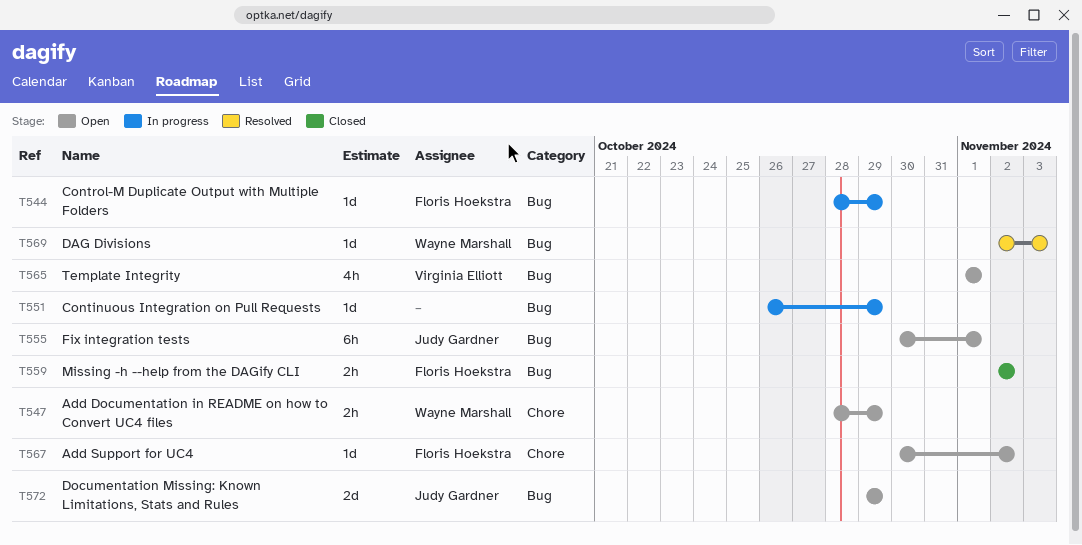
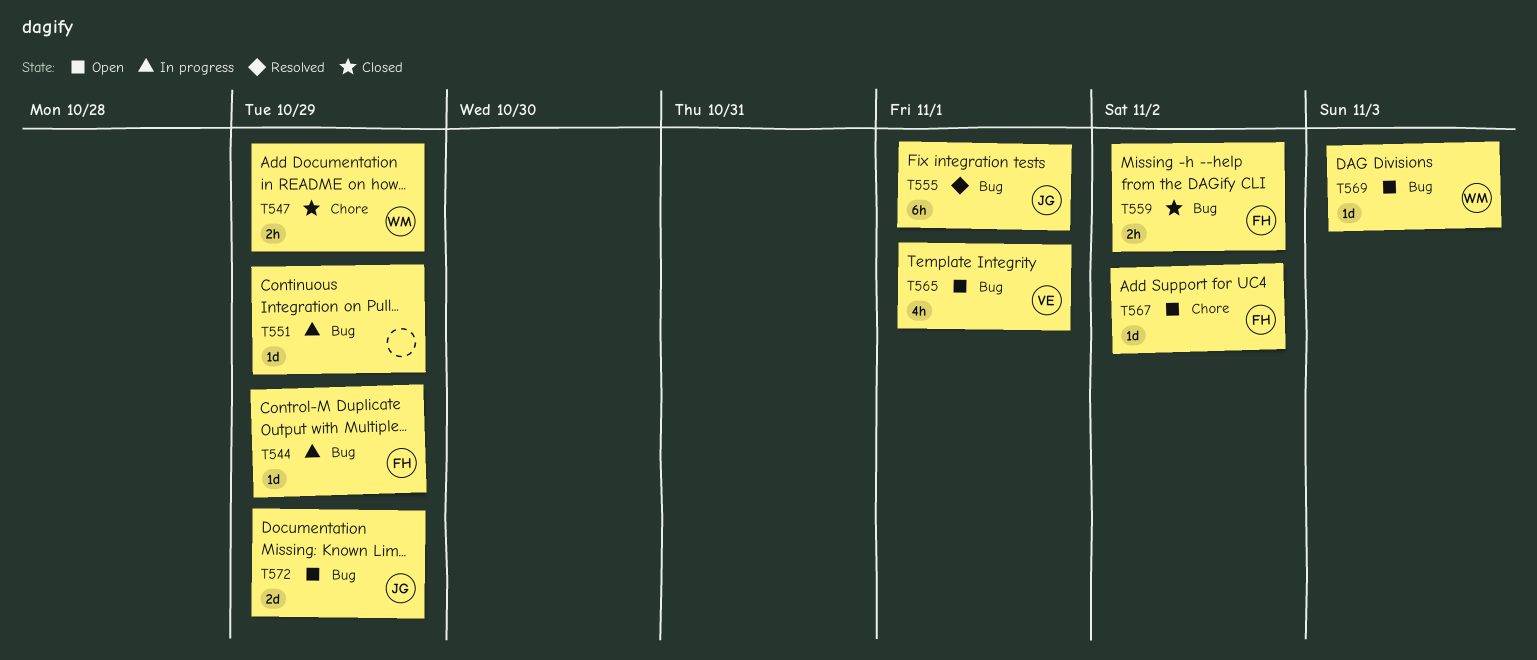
T547, status: Open -> Closed
T555, status: Open -> Resolved
T569, status: Resolved -> Open

